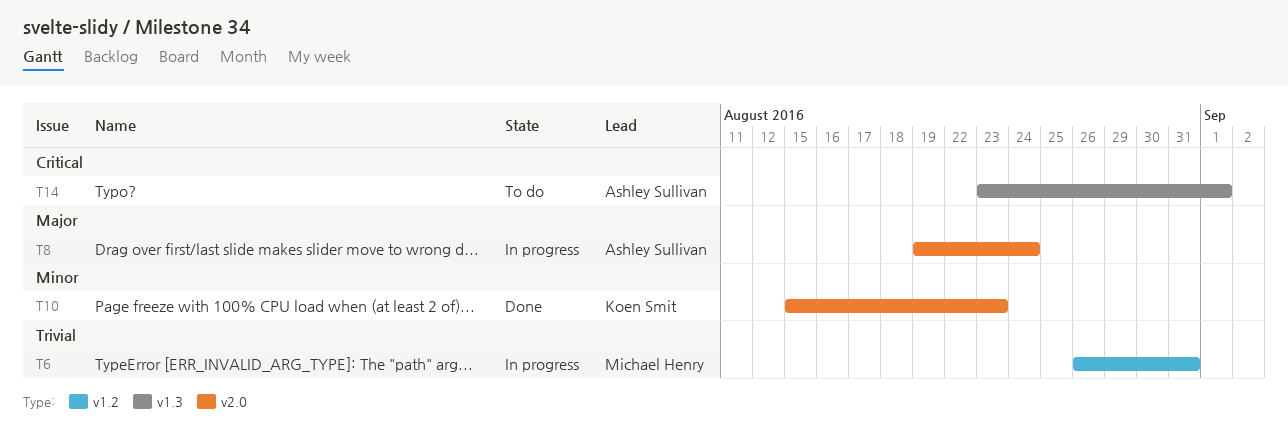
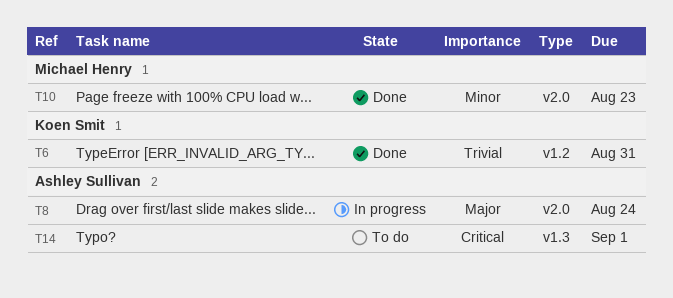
T6, status: In progress -> Done
T6, owner: Michael Henry -> Koen Smit
T10, owner: Koen Smit -> Michael Henry

